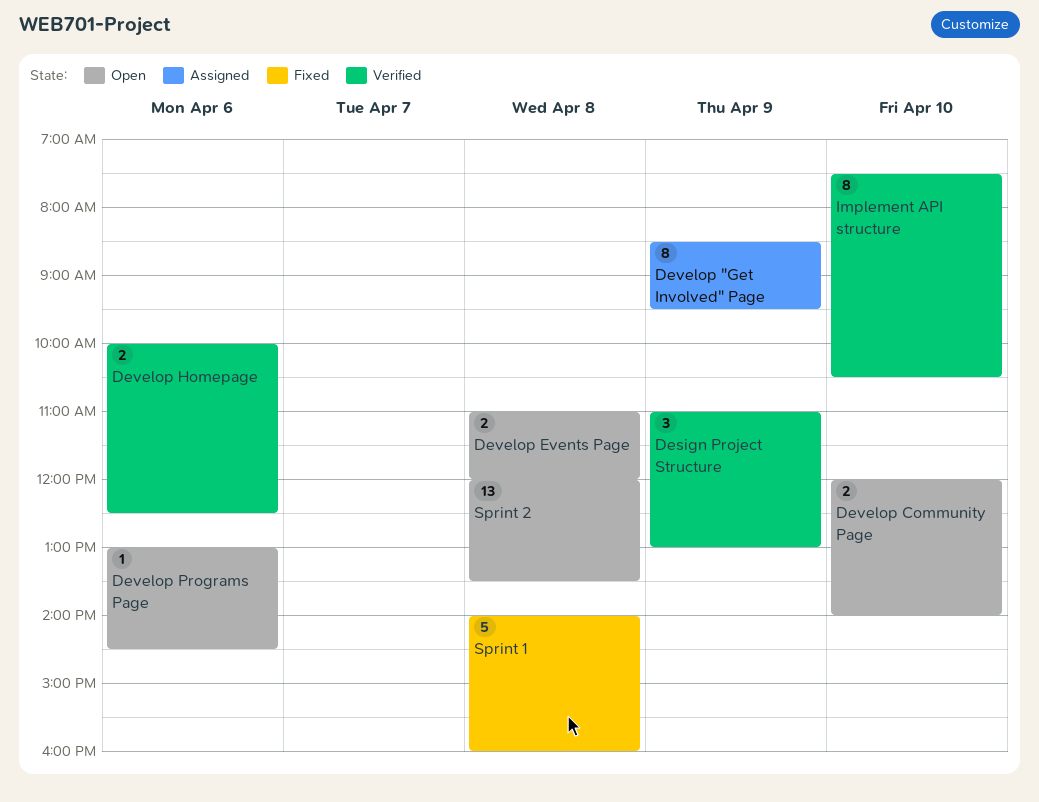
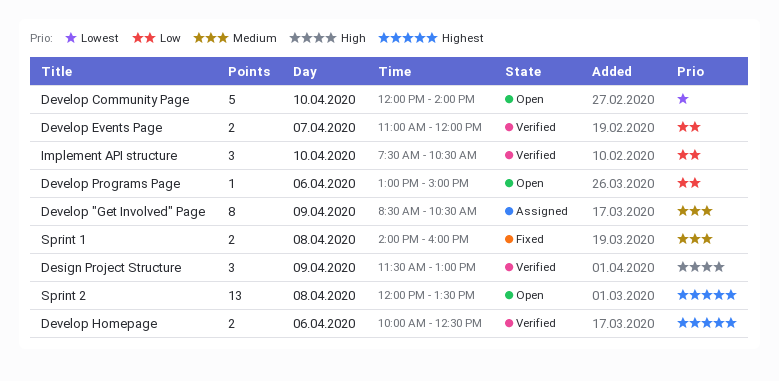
Design Project Structure, begins: 11:00 -> 11:30
Develop "Get Involved" Page, ends: 09:30 -> 10:30
Develop Community Page, estimate: 2 -> 5
Develop Events Page, status: Open -> Verified
Develop Events Page, day: Apr 8 -> Apr 7
Develop Programs Page, ends: 14:30 -> 15:00
Implement API structure, estimate: 8 -> 3
Sprint 1, estimate: 5 -> 2

